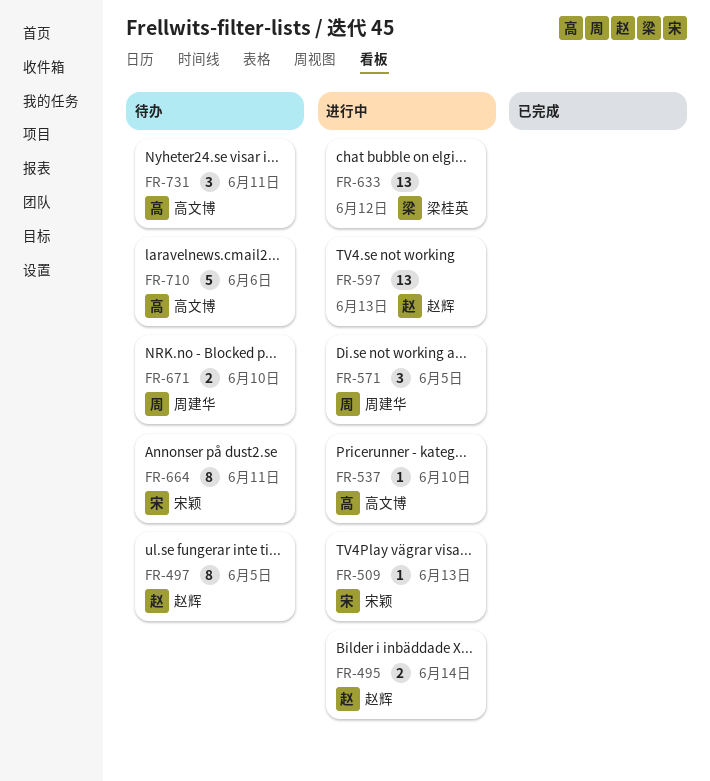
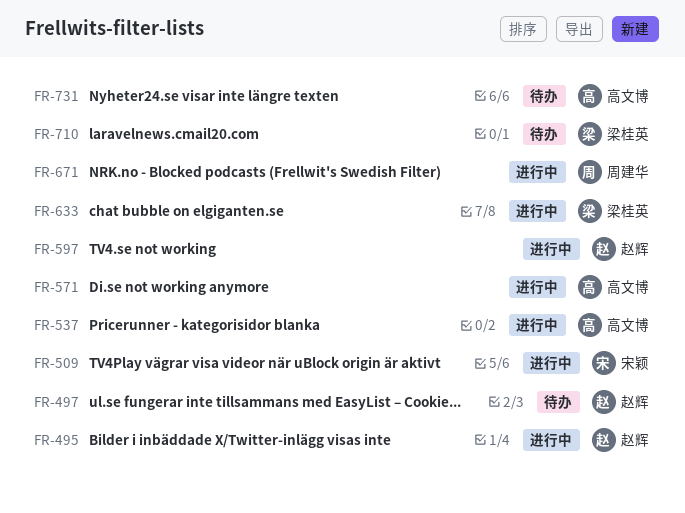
FR-571, owner: 周建华 -> 高文博
FR-664: present -> none
FR-671, status: 待办 -> 进行中
FR-710, owner: 高文博 -> 梁桂英

